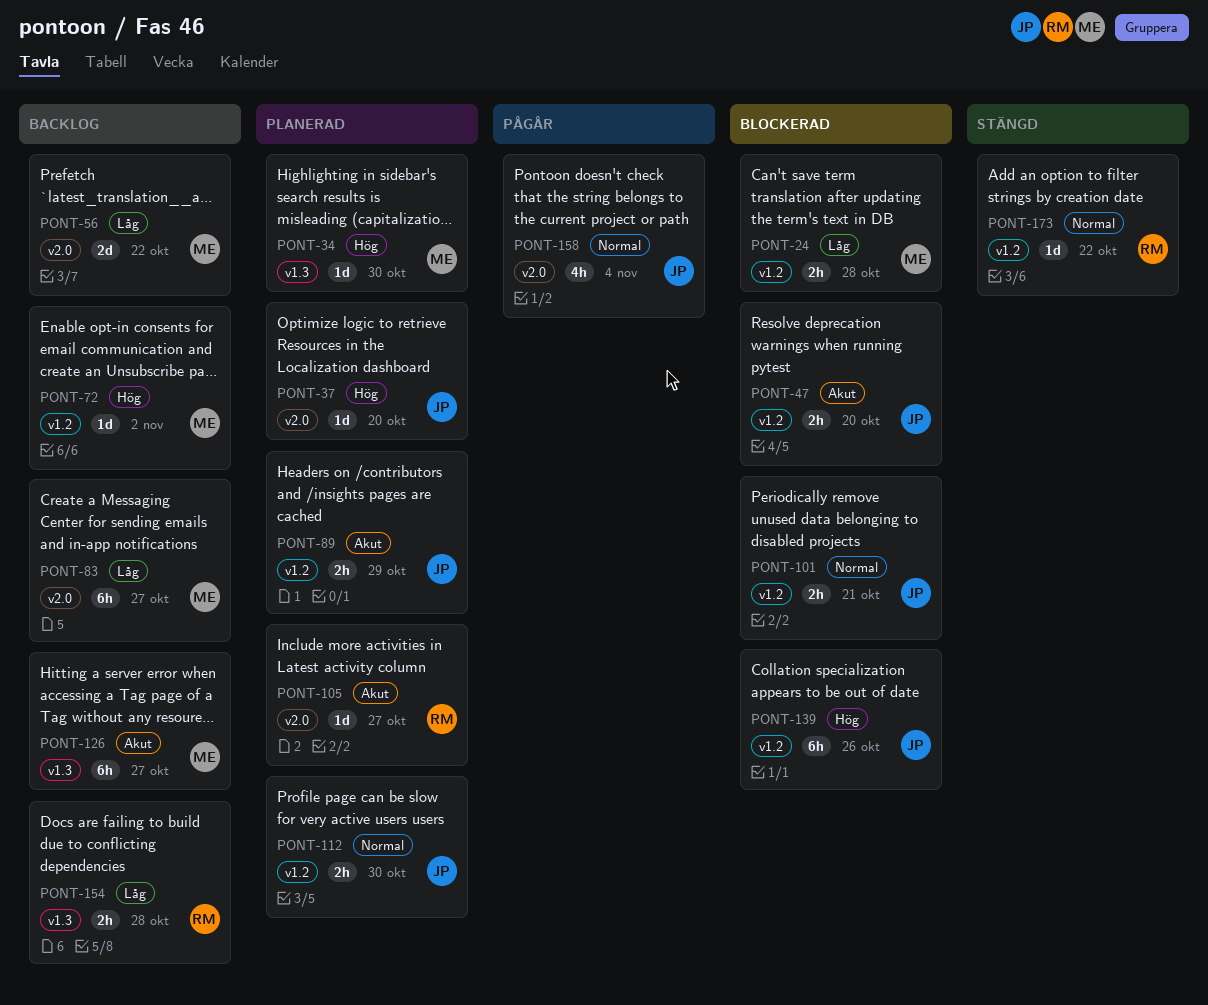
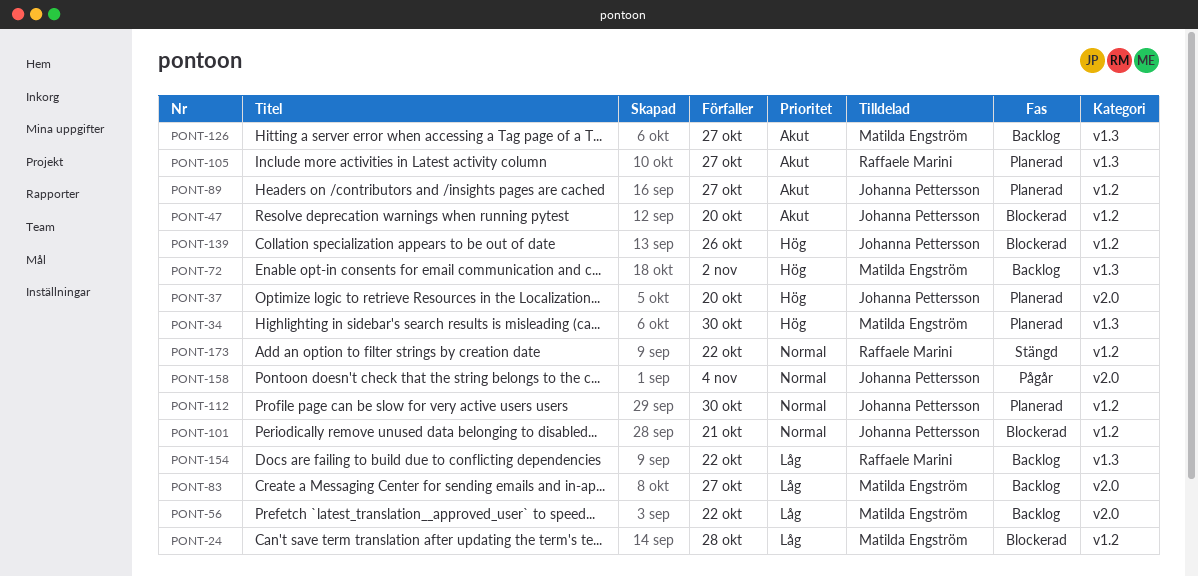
PONT-72, label: v1.2 -> v1.3
PONT-89, due: Oct 29 -> Oct 27
PONT-105, label: v2.0 -> v1.3
PONT-154, due: Oct 28 -> Oct 22

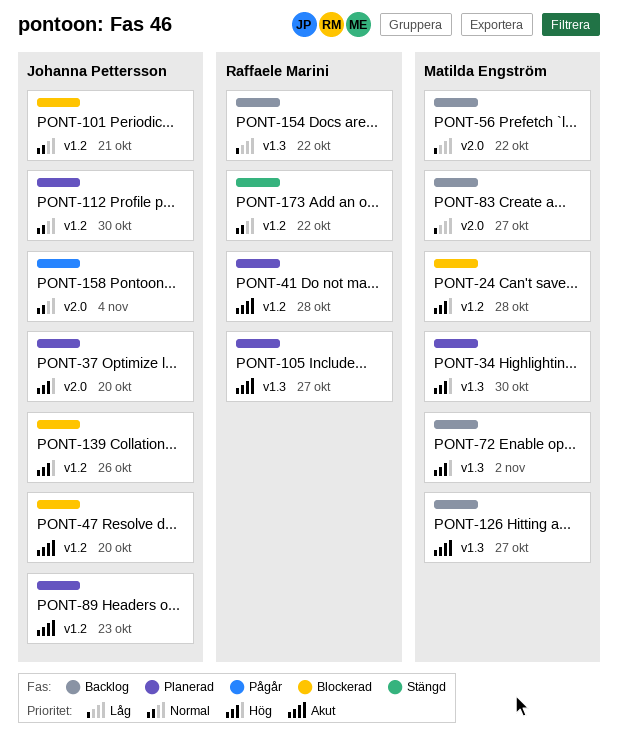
PONT-24, priority: Låg -> Hög
PONT-41: none -> present
PONT-89, due: Oct 27 -> Oct 23

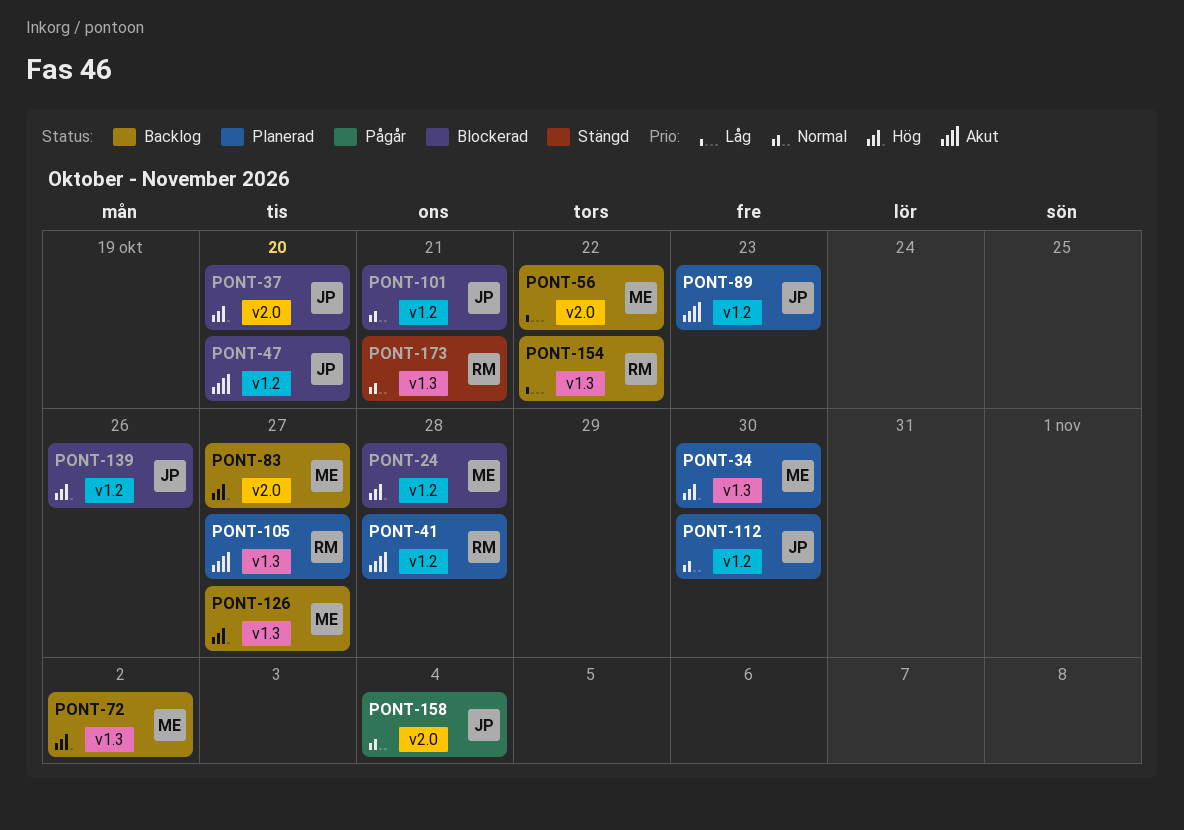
PONT-37, status: Planerad -> Blockerad
PONT-83, priority: Låg -> Hög
PONT-126, priority: Akut -> Hög
PONT-173, label: v1.2 -> v1.3
PONT-173, due: Oct 22 -> Oct 21

